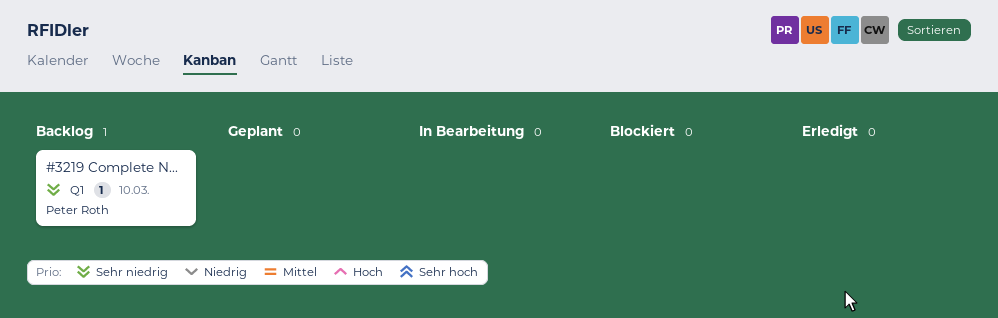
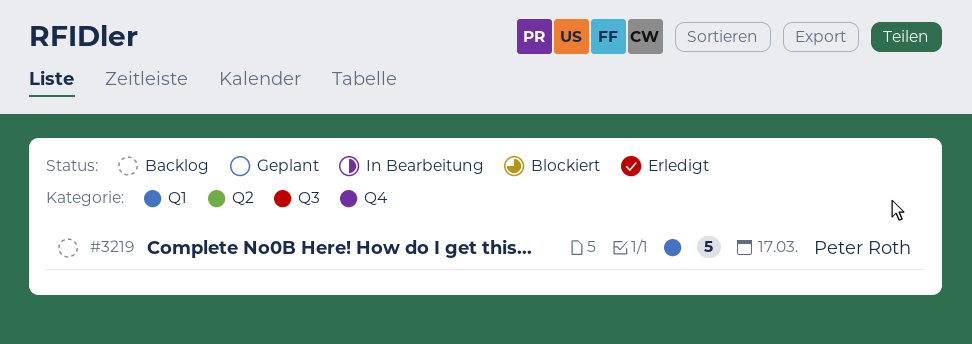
#3219, estimate: 1 -> 5
#3219, due: Mar 10 -> Mar 17

